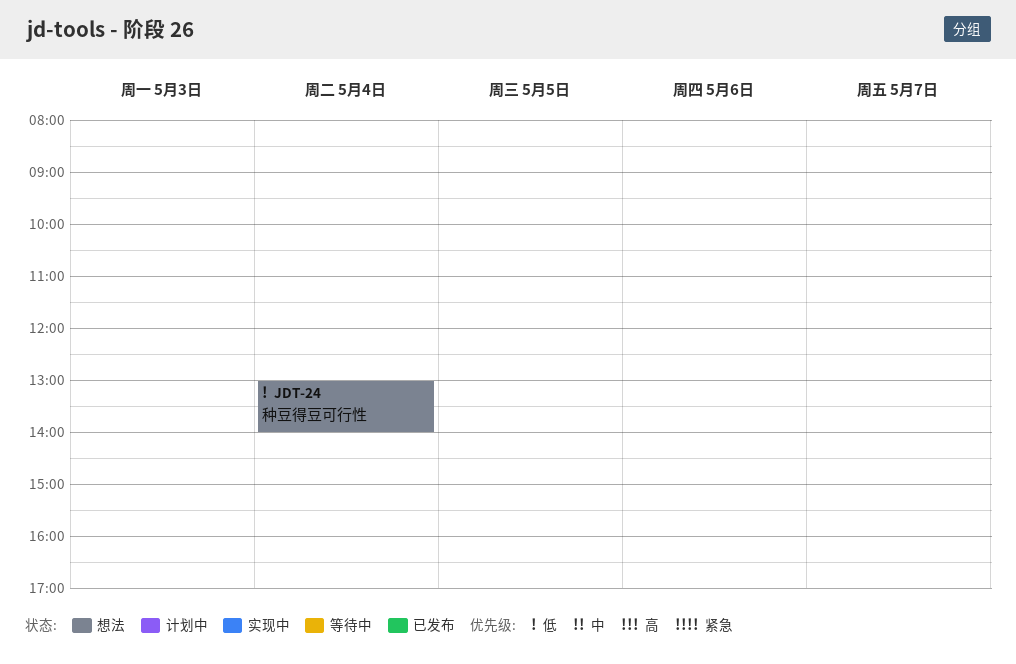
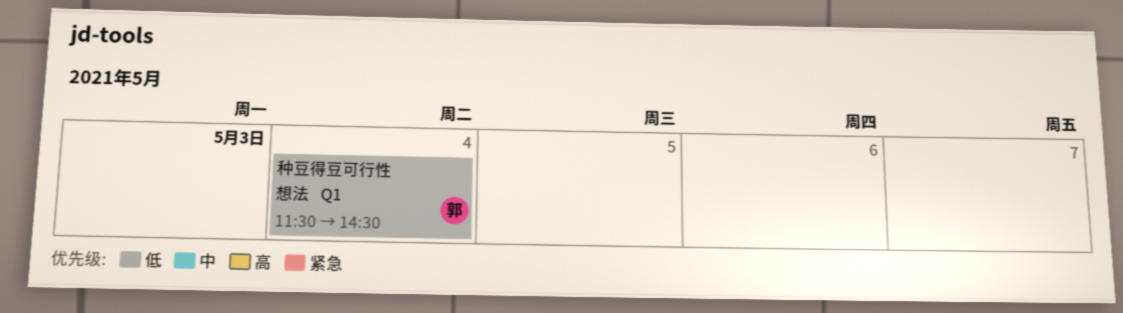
种豆得豆可行性, begins: 13:00 -> 11:30
种豆得豆可行性, ends: 14:00 -> 14:30

